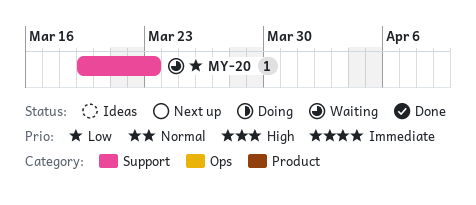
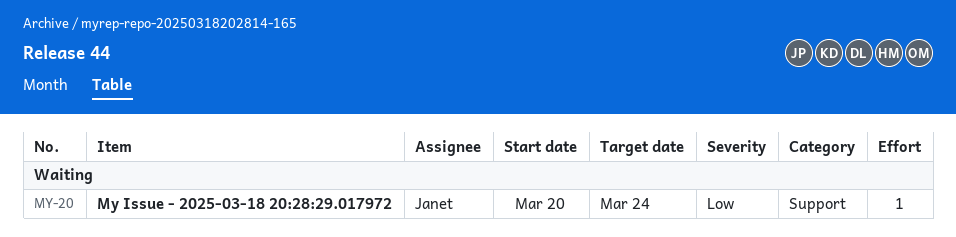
MY-20, start: Mar 19 -> Mar 20
MY-20, due: Mar 23 -> Mar 24

